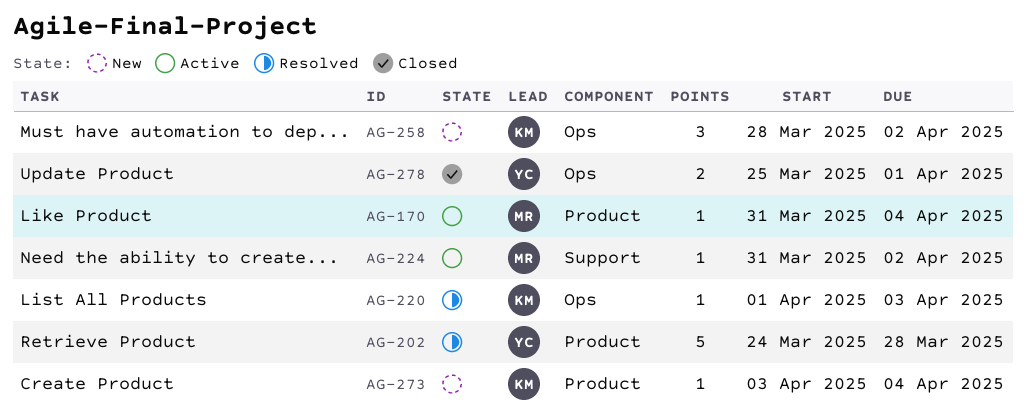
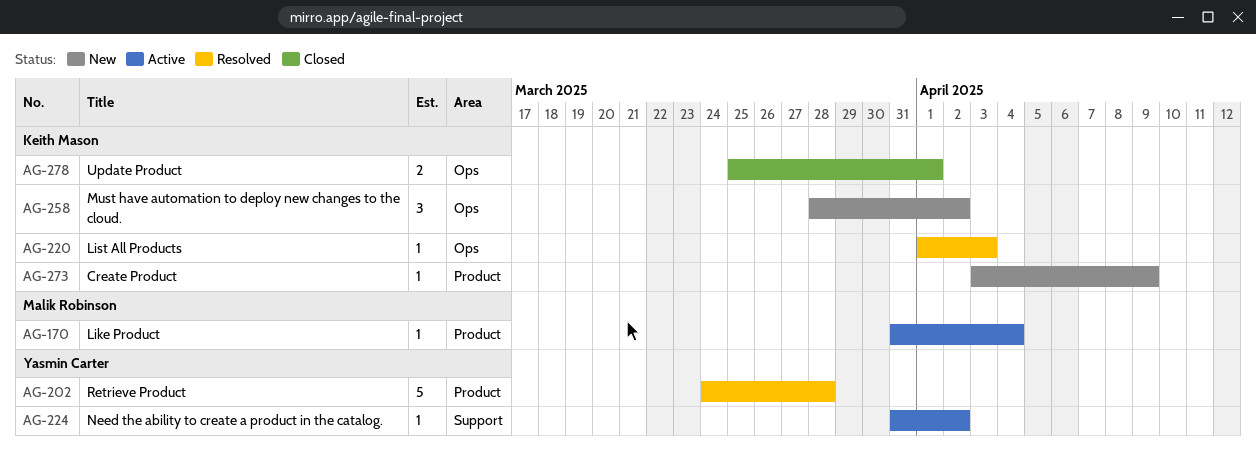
AG-224, owner: Malik Robinson -> Yasmin Carter
AG-273, due: Apr 4 -> Apr 9
AG-278, owner: Yasmin Carter -> Keith Mason

